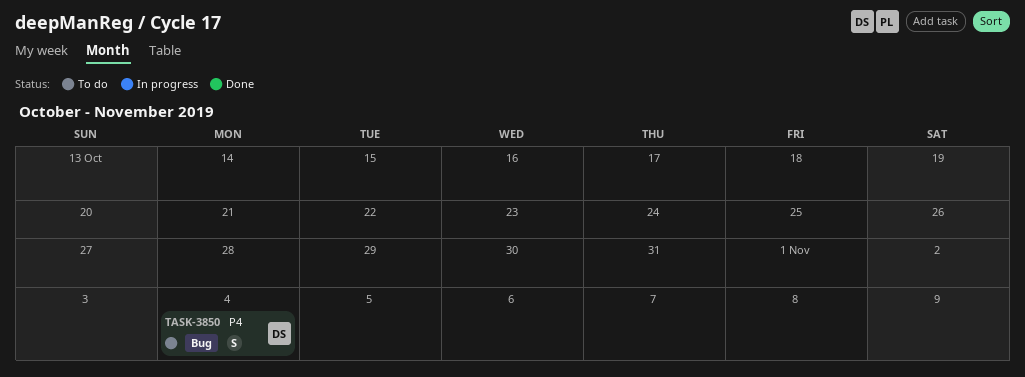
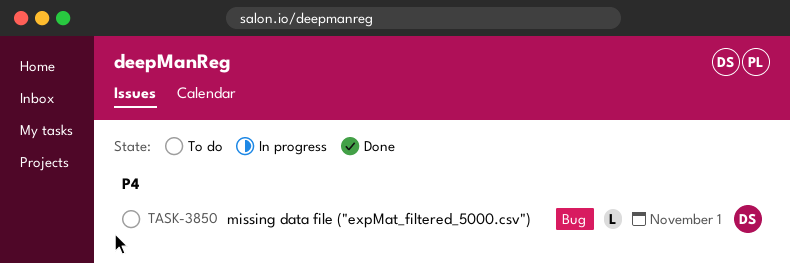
TASK-3850, estimate: S -> L
TASK-3850, due: Nov 4 -> Nov 1

